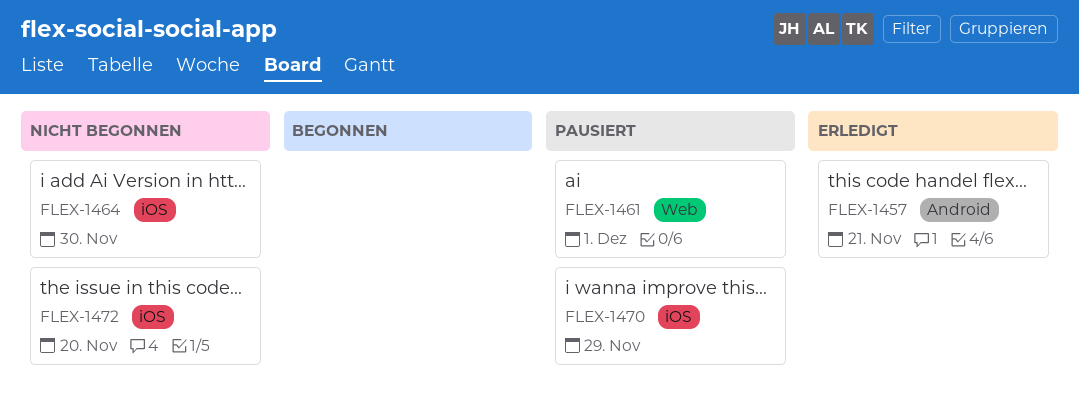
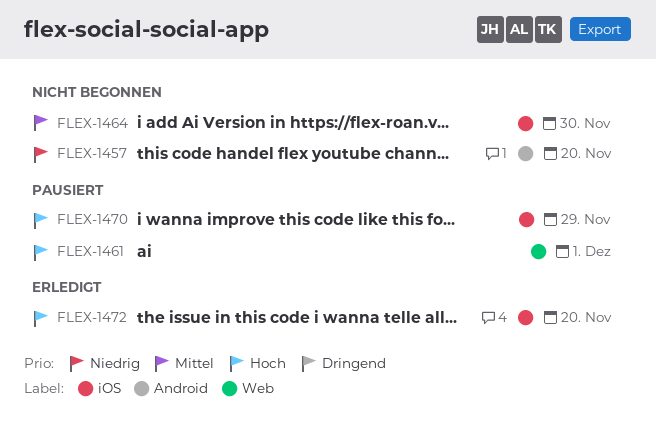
FLEX-1457, status: Erledigt -> Nicht begonnen
FLEX-1457, due: Nov 21 -> Nov 20
FLEX-1472, status: Nicht begonnen -> Erledigt

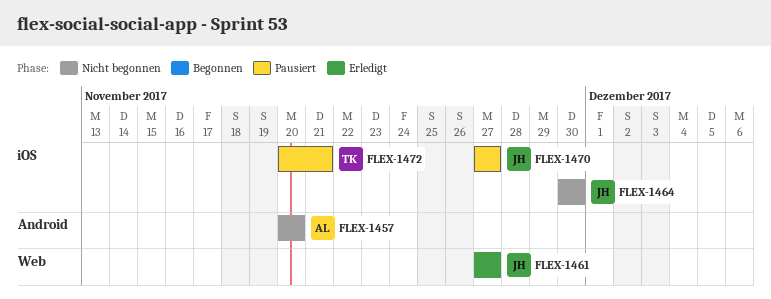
FLEX-1461, status: Pausiert -> Erledigt
FLEX-1461, due: Dec 1 -> Nov 27
FLEX-1470, due: Nov 29 -> Nov 27
FLEX-1472, status: Erledigt -> Pausiert
FLEX-1472, due: Nov 20 -> Nov 21

